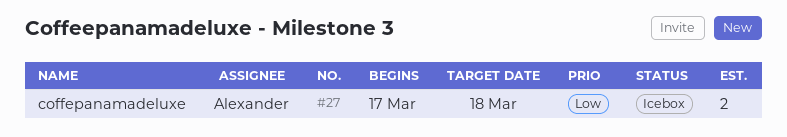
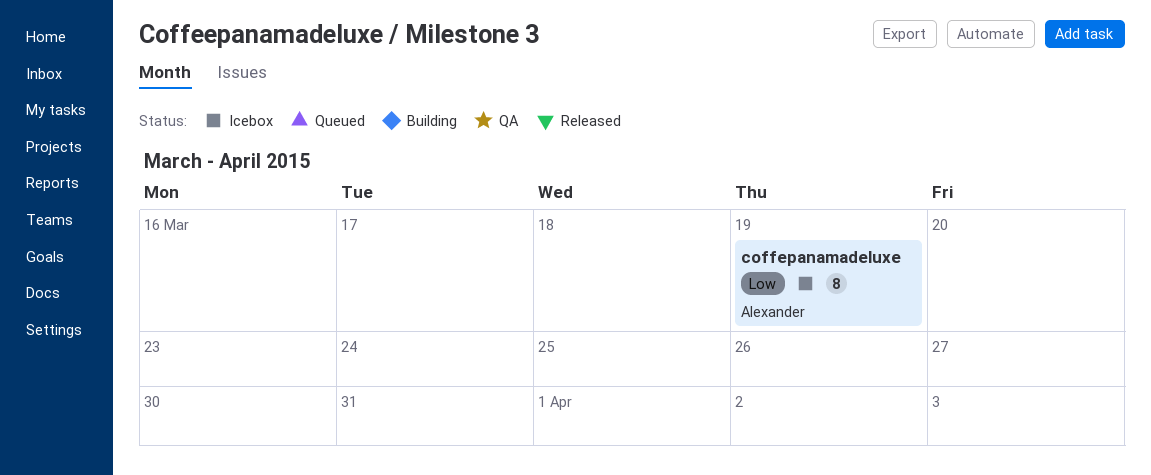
coffepanamadeluxe, estimate: 2 -> 8
coffepanamadeluxe, due: Mar 18 -> Mar 19

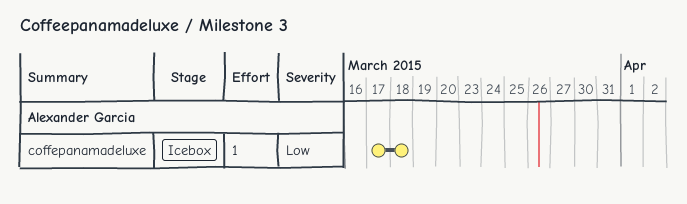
coffepanamadeluxe, estimate: 8 -> 1
coffepanamadeluxe, due: Mar 19 -> Mar 18

